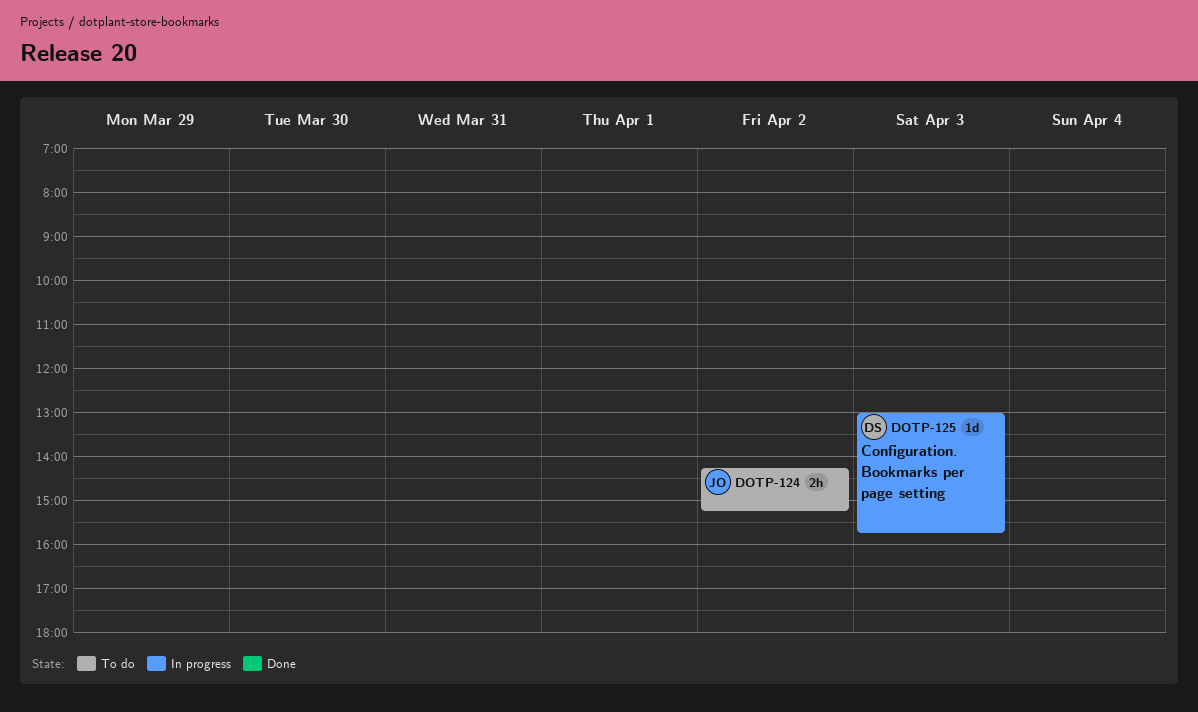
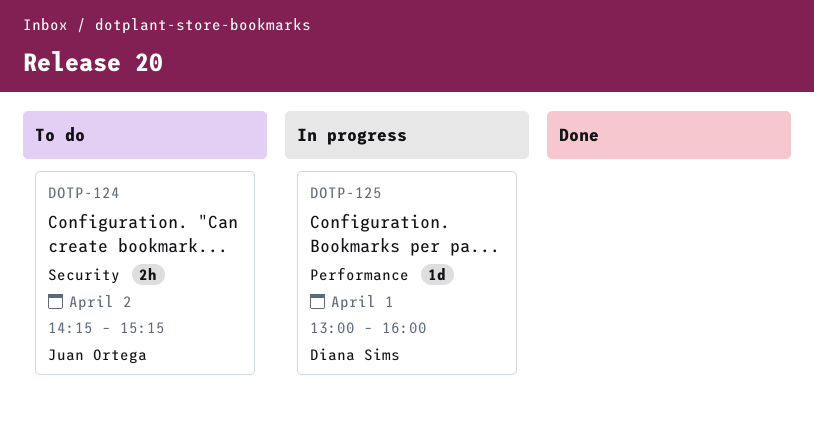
DOTP-125, day: Apr 3 -> Apr 1
DOTP-125, ends: 15:45 -> 16:00

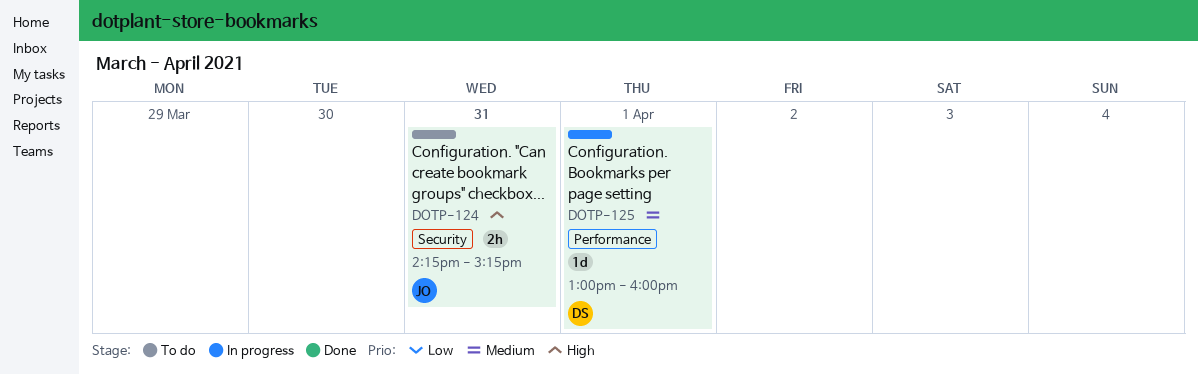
DOTP-124, day: Apr 2 -> Mar 31

